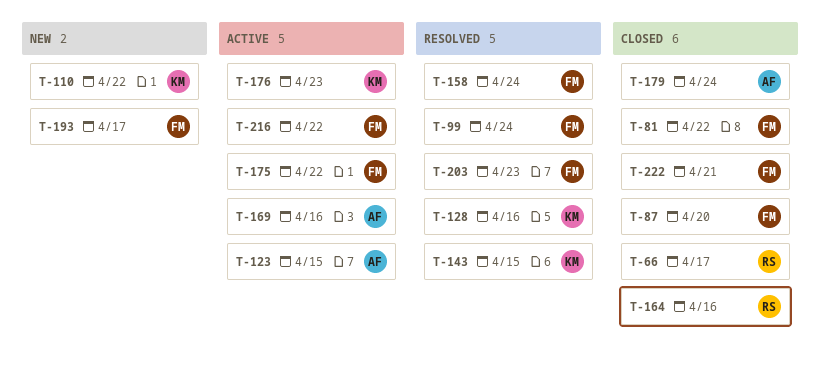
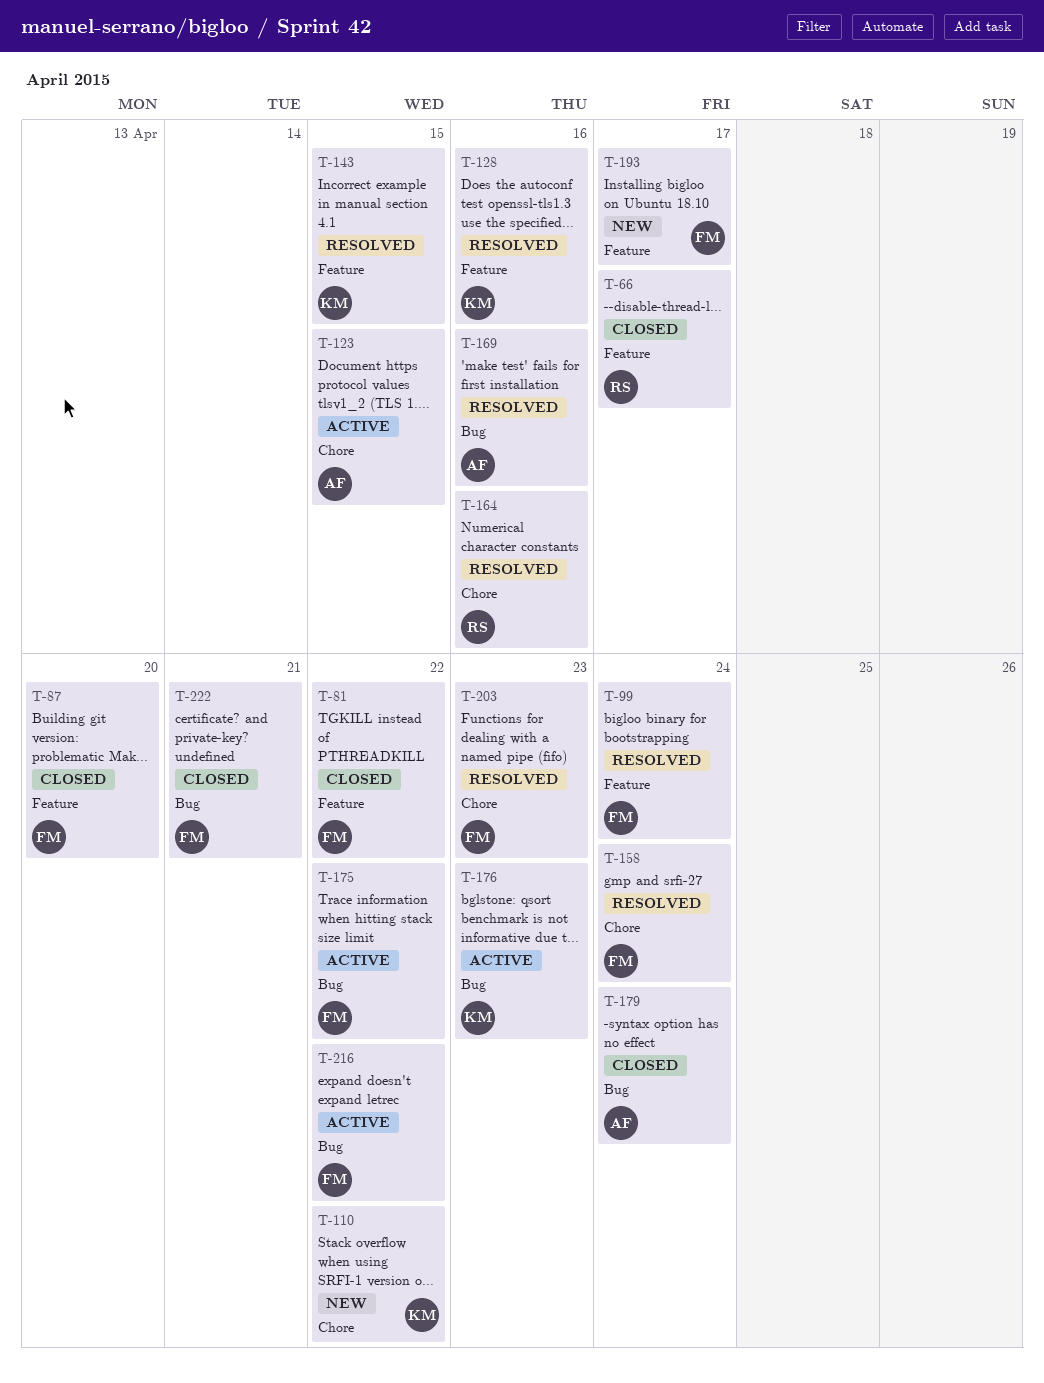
T-164, status: Closed -> Resolved
T-169, status: Active -> Resolved

